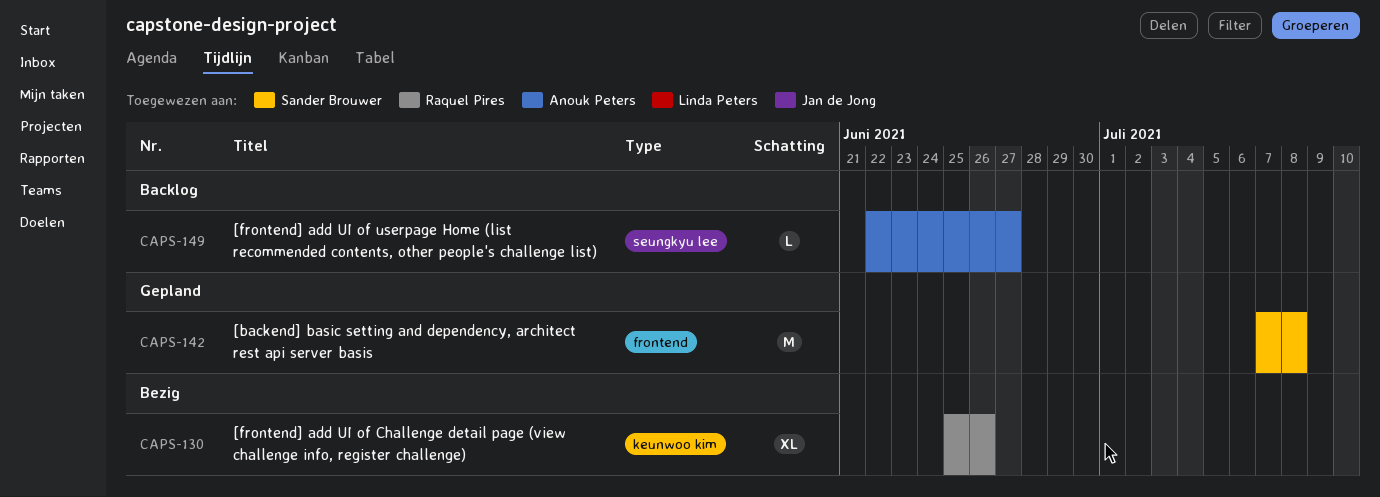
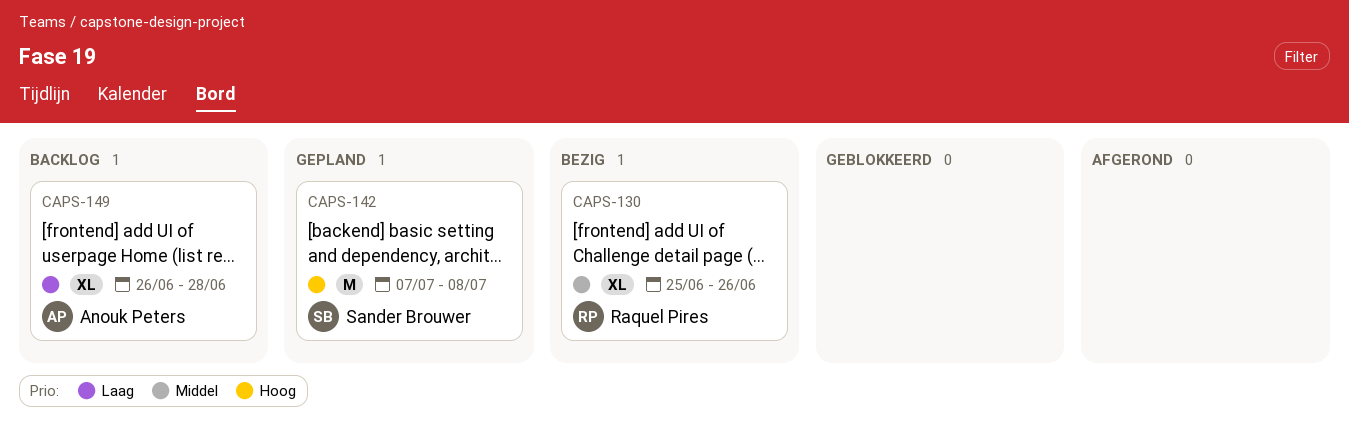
CAPS-149, estimate: L -> XL
CAPS-149, start: Jun 22 -> Jun 26
CAPS-149, due: Jun 27 -> Jun 28

